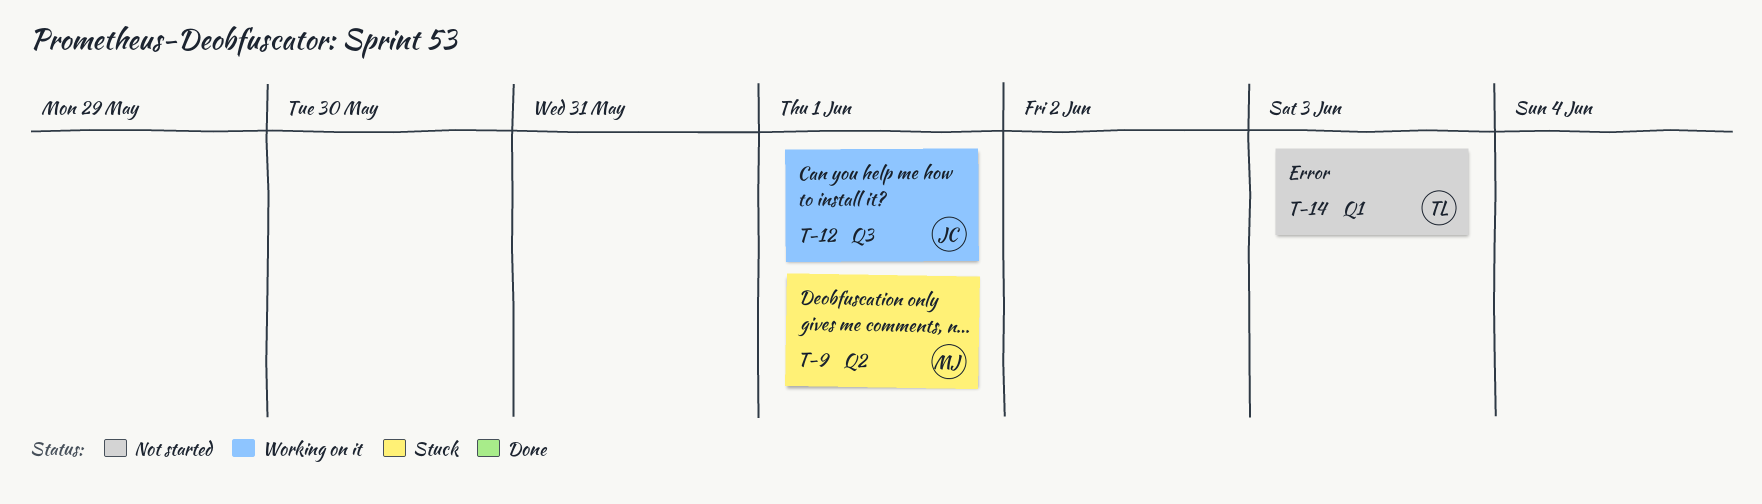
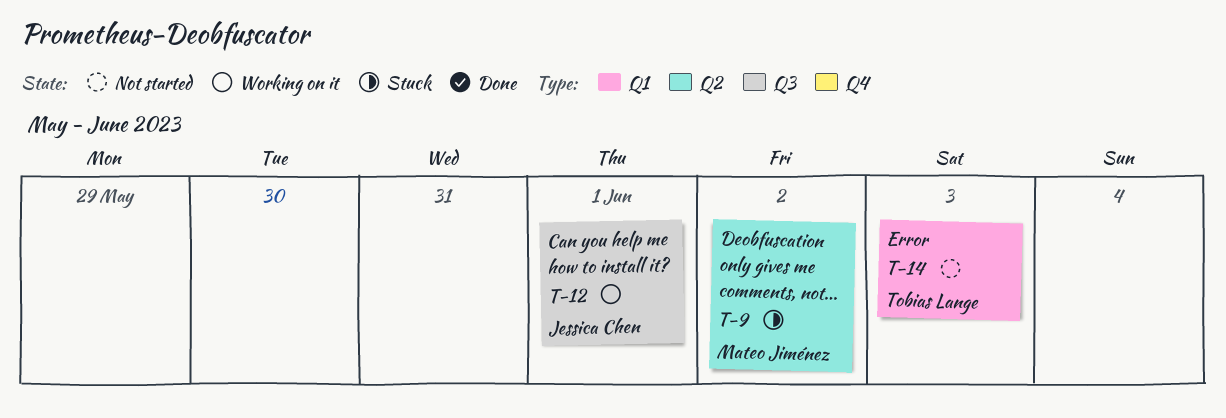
T-9, due: Jun 1 -> Jun 2

